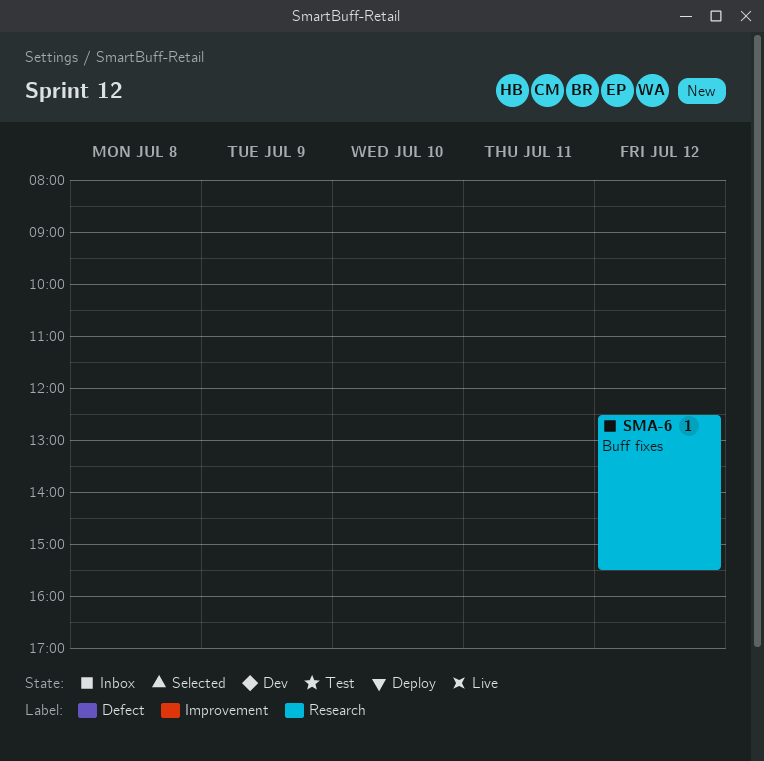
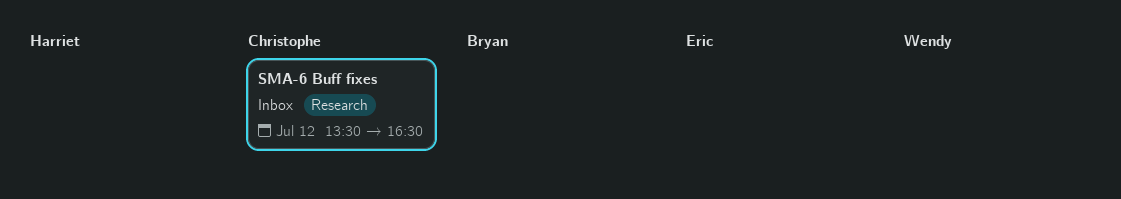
SMA-6, begins: 12:30 -> 13:30
SMA-6, ends: 15:30 -> 16:30

